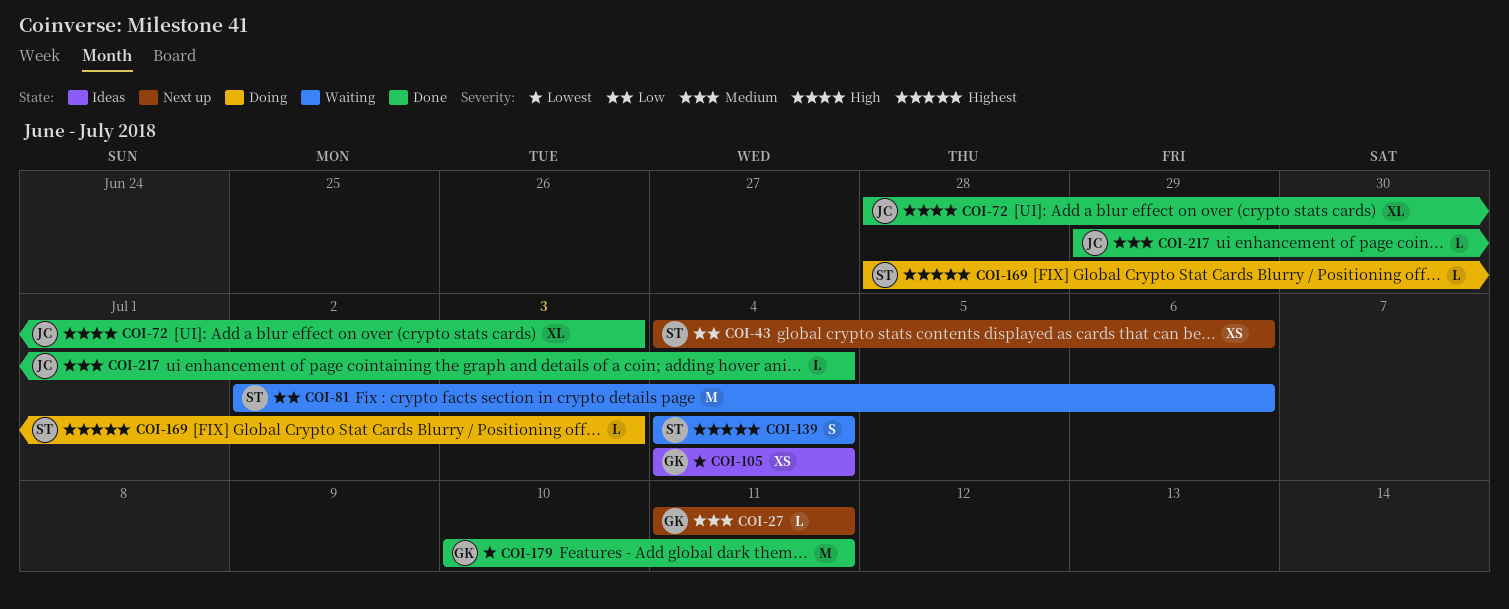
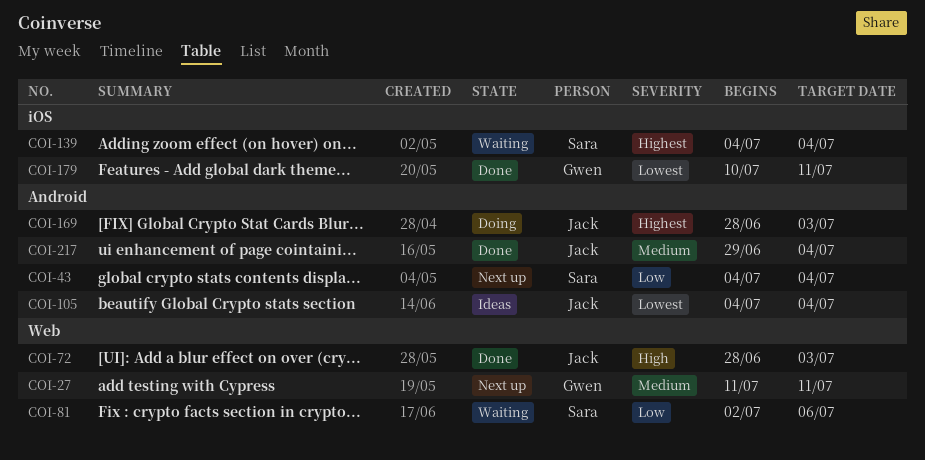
COI-43, due: Jul 6 -> Jul 4
COI-105, owner: Gwen -> Jack
COI-169, owner: Sara -> Jack

